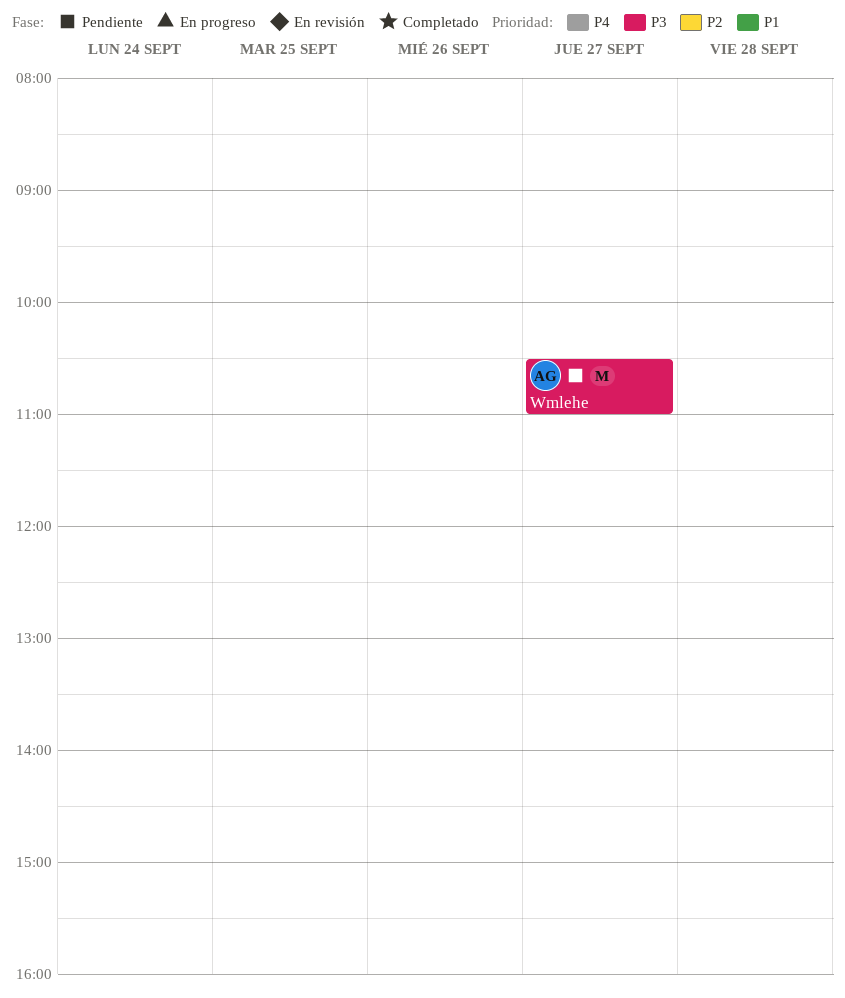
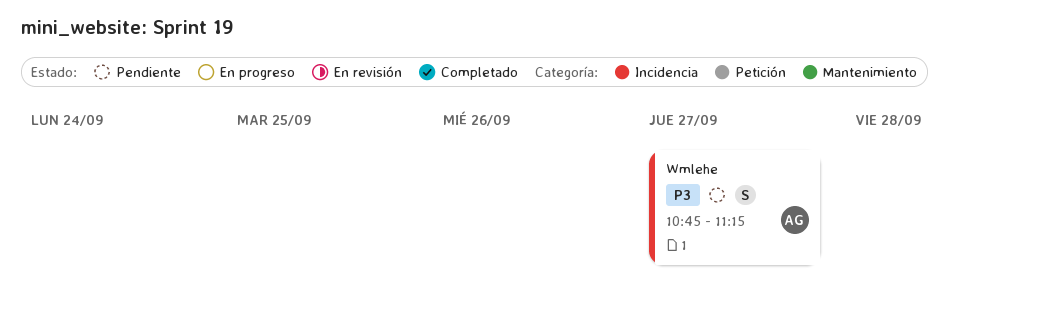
Wmlehe, estimate: M -> S
Wmlehe, begins: 10:30 -> 10:45
Wmlehe, ends: 11:00 -> 11:15

